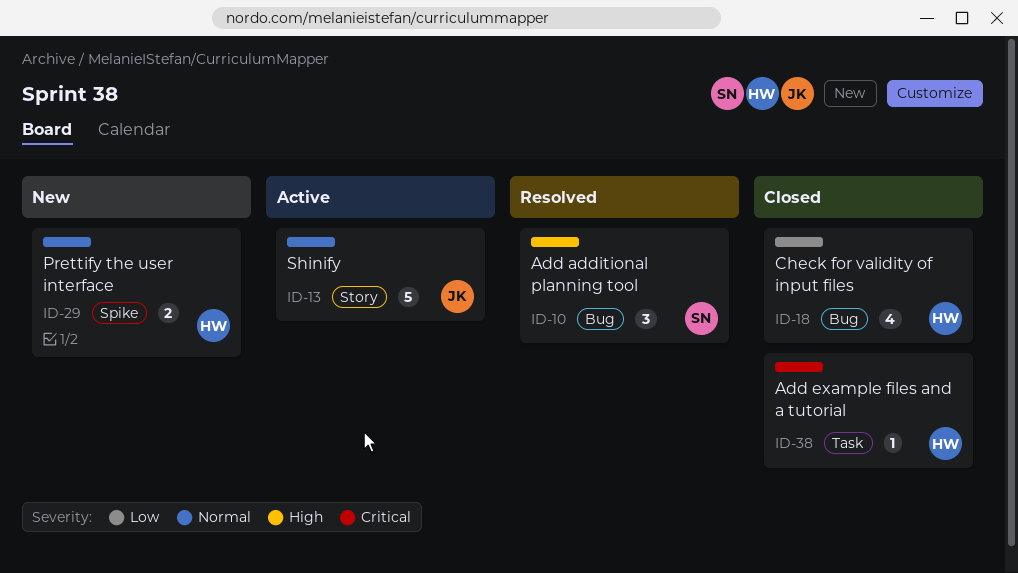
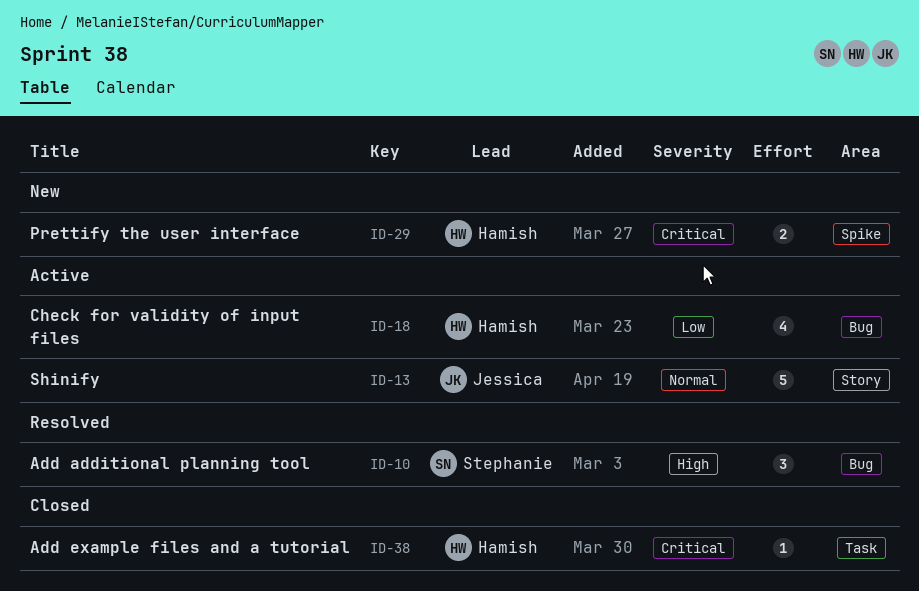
ID-18, status: Closed -> Active
ID-29, priority: Normal -> Critical

